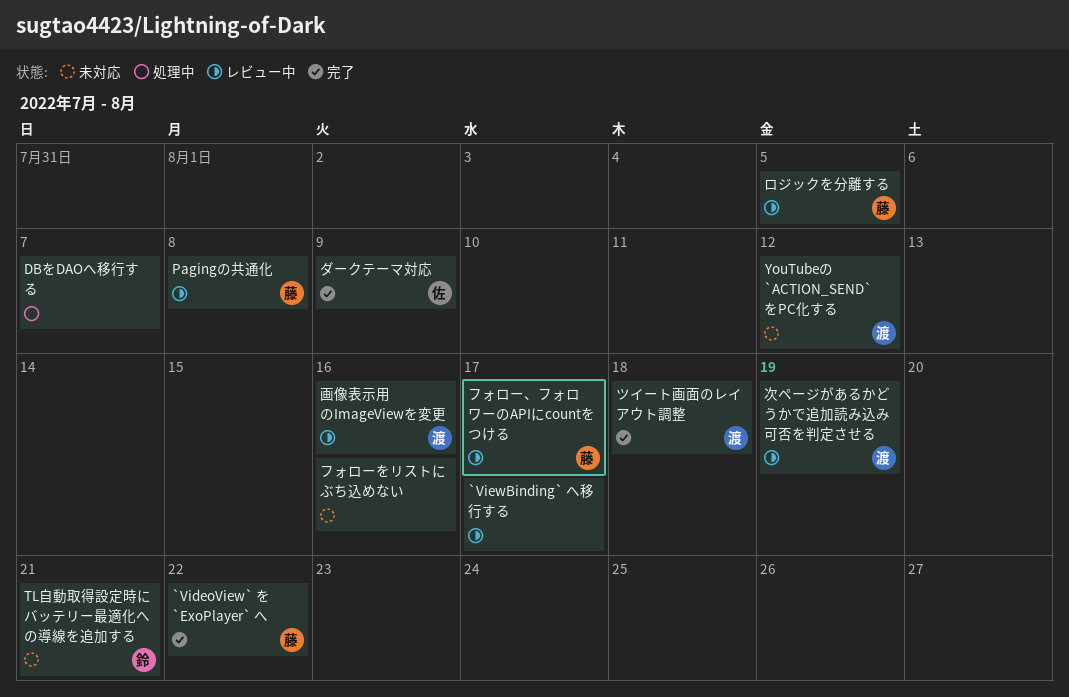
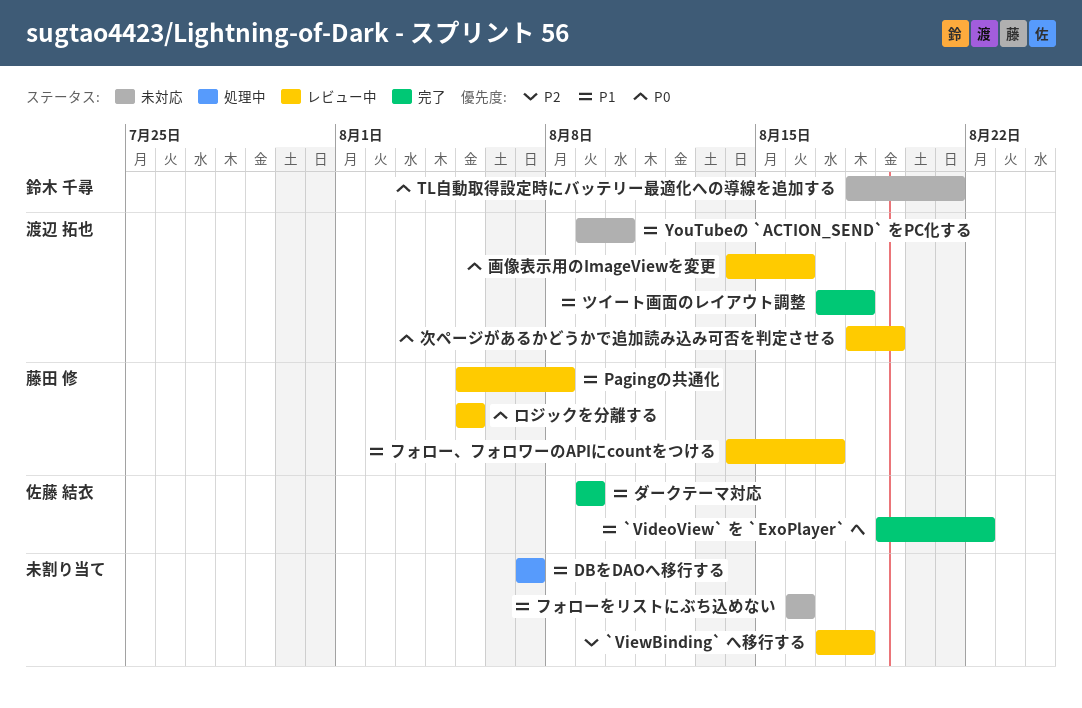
`VideoView` を `ExoPlayer` へ, owner: 藤田 修 -> 佐藤 結衣
`ViewBinding` へ移行する, due: Aug 17 -> Aug 18
YouTubeの `ACTION_SEND` をPC化する, due: Aug 12 -> Aug 10

